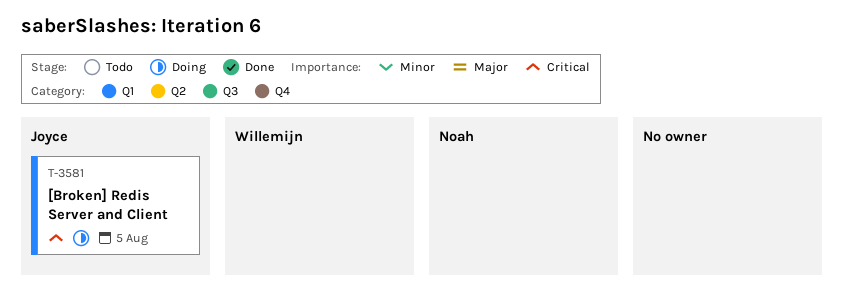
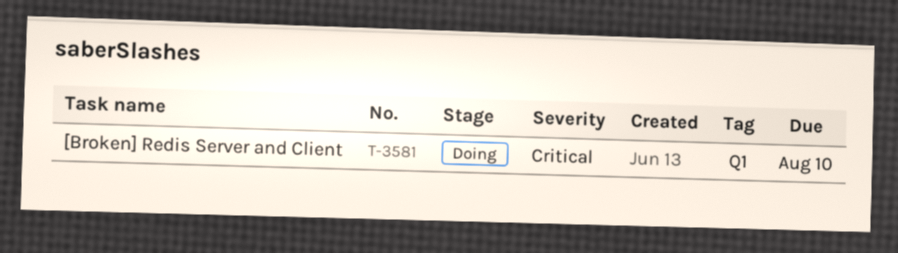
T-3581, due: Aug 5 -> Aug 10

